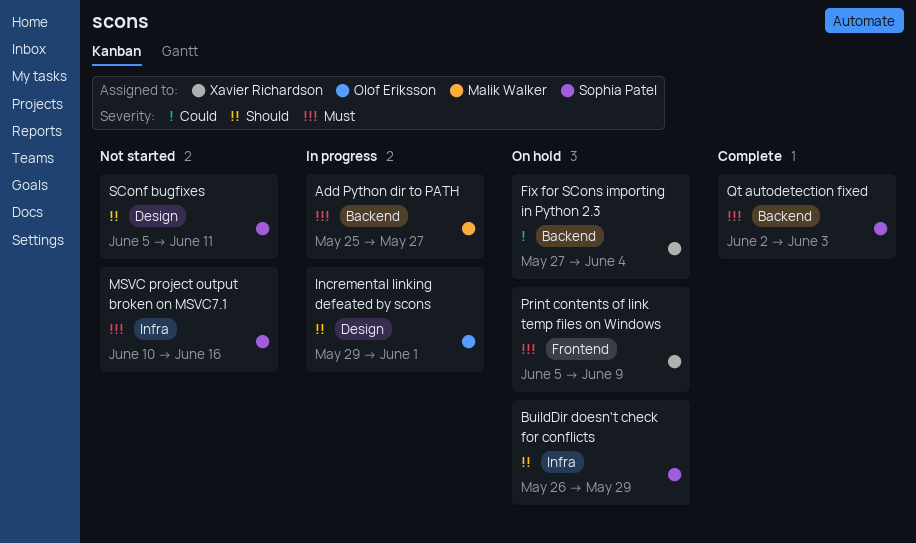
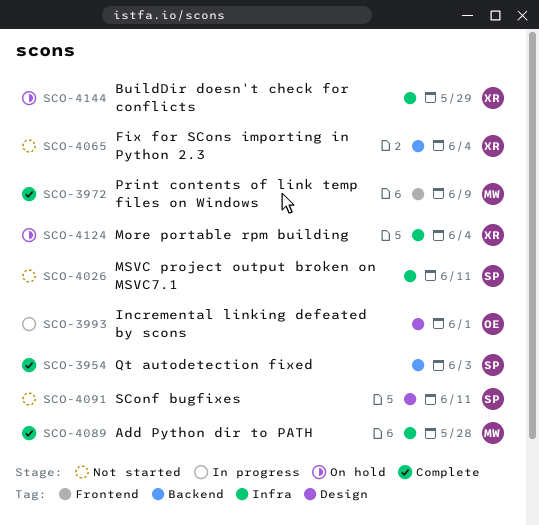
Add Python dir to PATH, status: In progress -> Complete
Add Python dir to PATH, label: Backend -> Infra
Add Python dir to PATH, due: May 27 -> May 28
BuildDir doesn't check for conflicts, owner: Sophia Patel -> Xavier Richardson
Fix for SCons importing in Python 2.3, status: On hold -> Not started
More portable rpm building: none -> present
MSVC project output broken on MSVC7.1, due: Jun 16 -> Jun 11
Print contents of link temp files on Windows, status: On hold -> Complete
Print contents of link temp files on Windows, owner: Xavier Richardson -> Malik Walker

